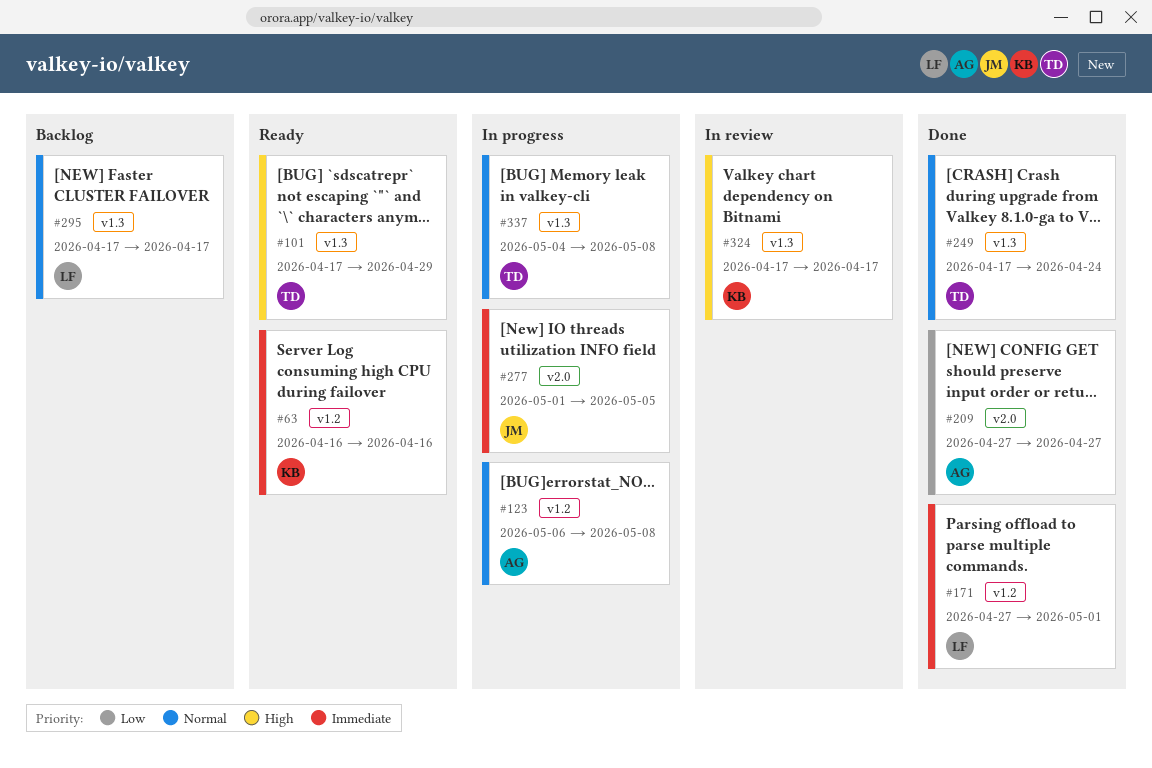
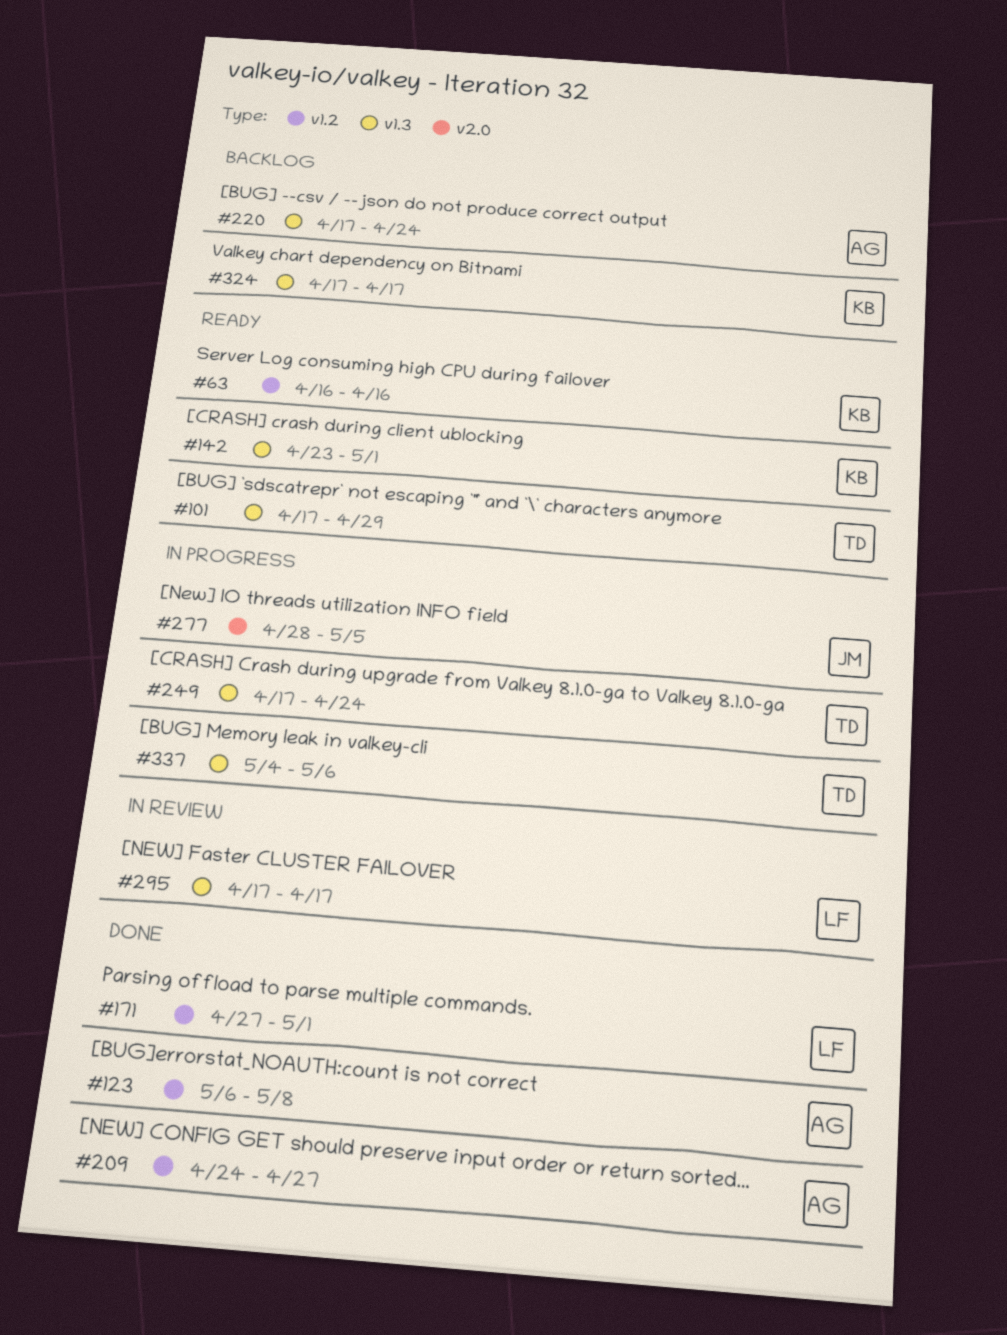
#123, status: In progress -> Done
#142: none -> present
#209, label: v2.0 -> v1.2
#209, start: Apr 27 -> Apr 24
#220: none -> present
#249, status: Done -> In progress
#277, start: May 1 -> Apr 28
#295, status: Backlog -> In review
#324, status: In review -> Backlog
#337, due: May 8 -> May 6

